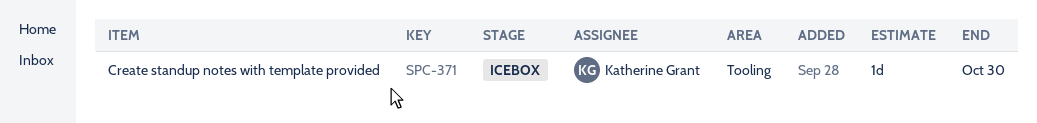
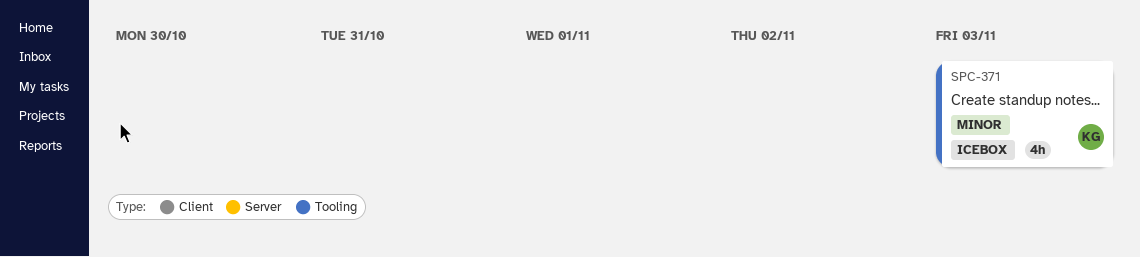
SPC-371, estimate: 1d -> 4h
SPC-371, due: Oct 30 -> Nov 3

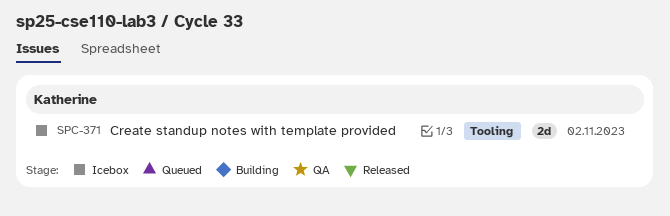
SPC-371, estimate: 4h -> 2d
SPC-371, due: Nov 3 -> Nov 2

